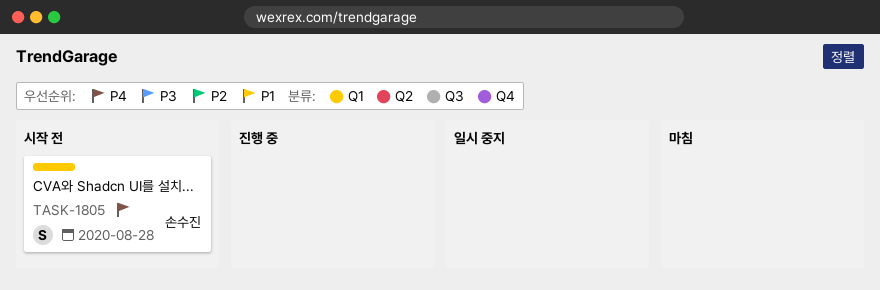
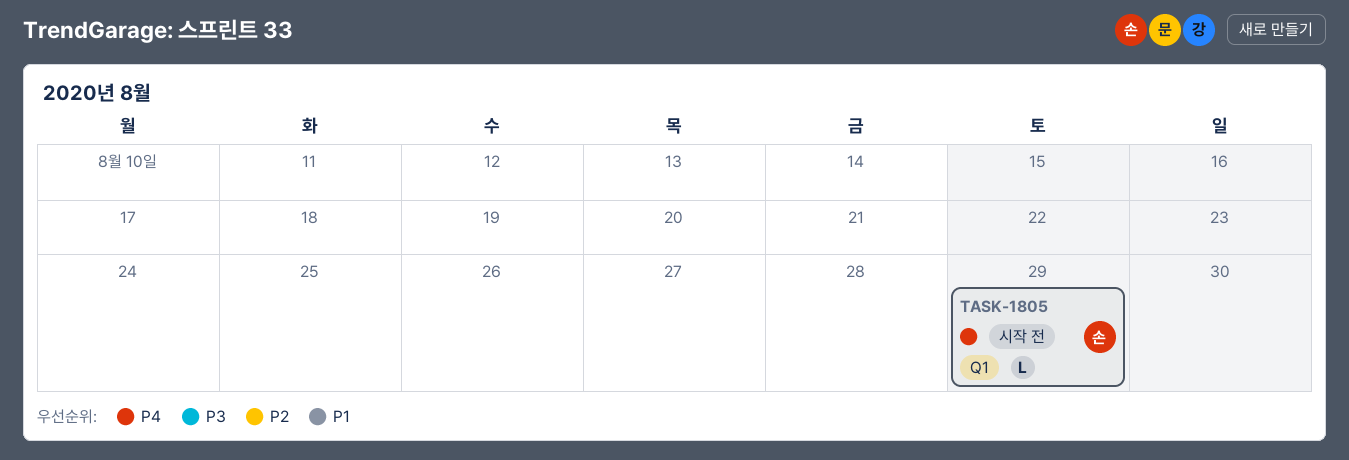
TASK-1805, estimate: S -> L
TASK-1805, due: Aug 28 -> Aug 29

